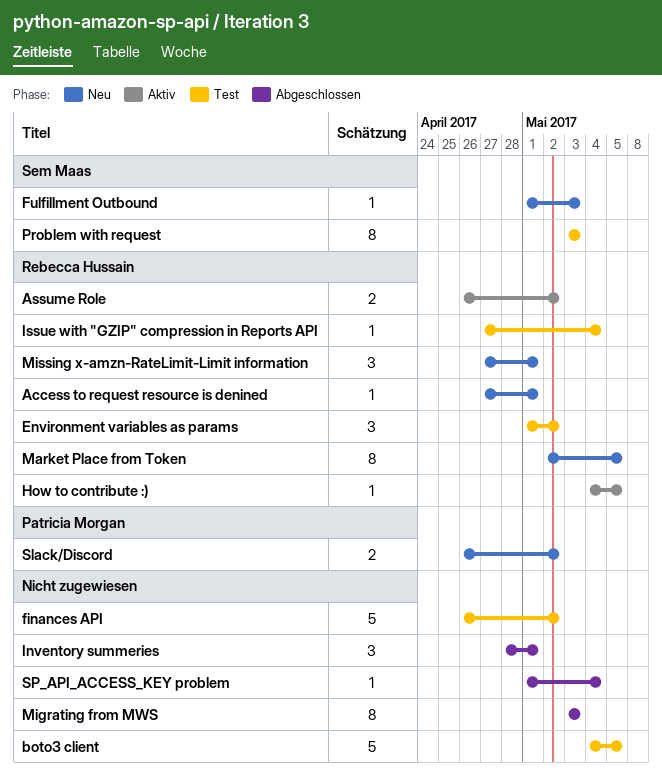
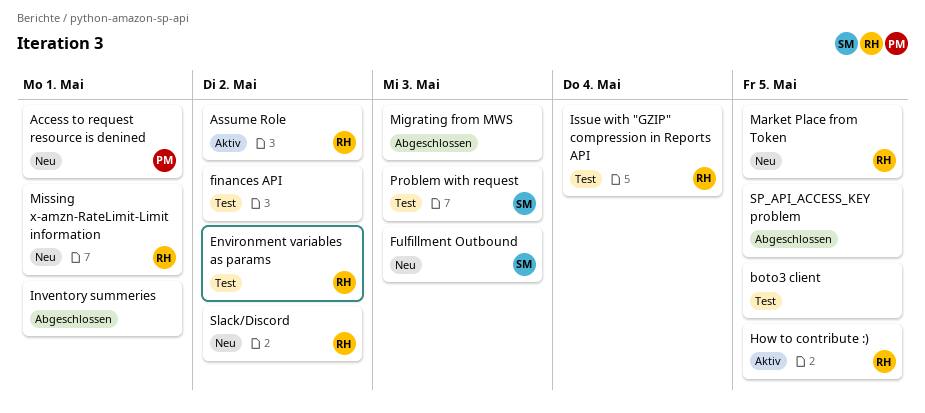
Access to request resource is denined, owner: Rebecca Hussain -> Patricia Morgan
Slack/Discord, owner: Patricia Morgan -> Rebecca Hussain
SP_API_ACCESS_KEY problem, due: May 4 -> May 5

